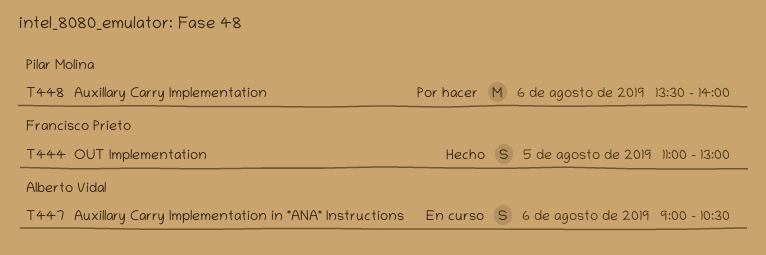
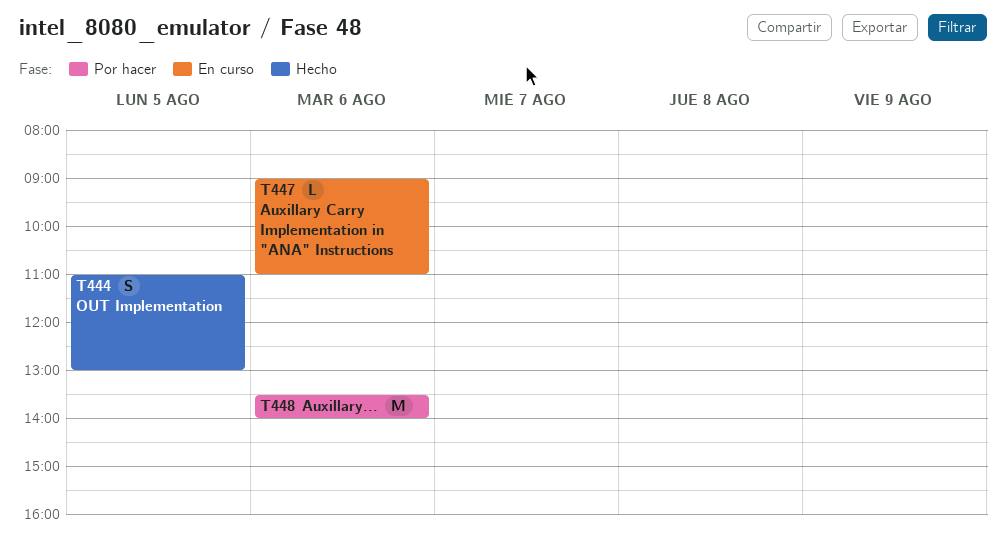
T447, estimate: S -> L
T447, ends: 10:30 -> 11:00

